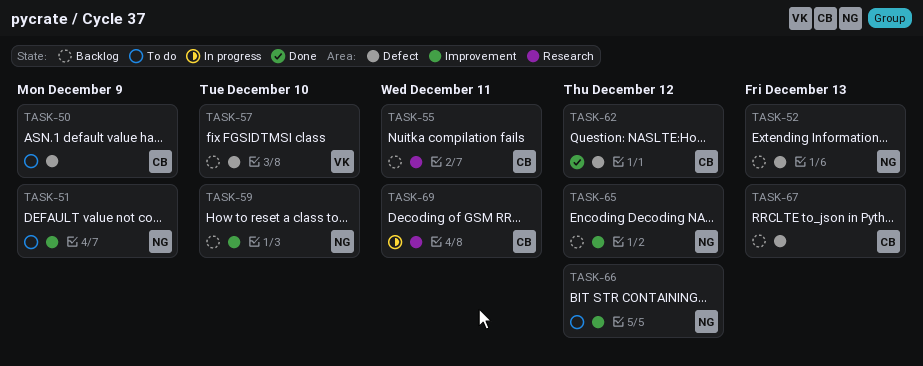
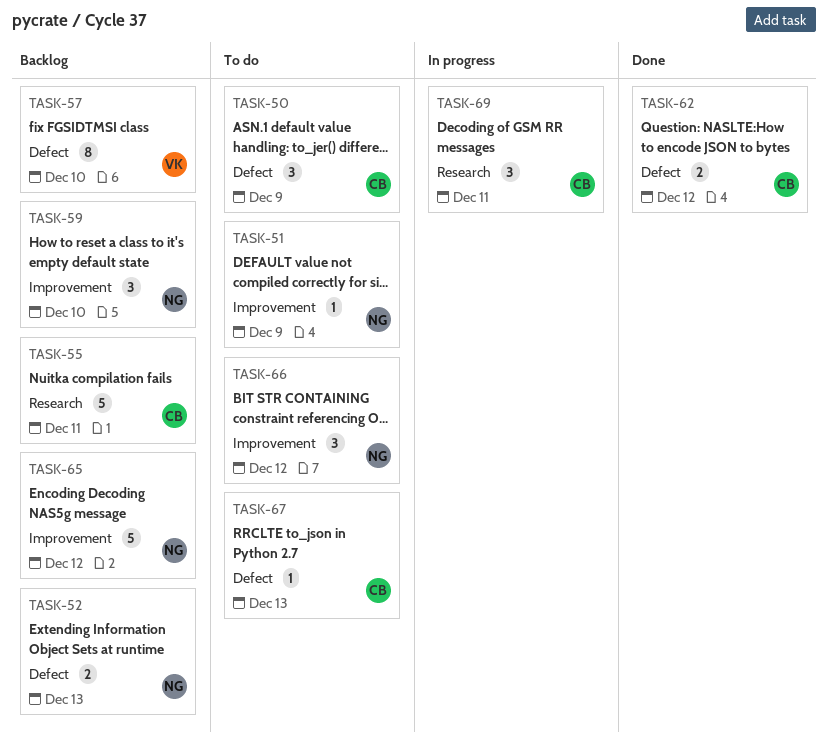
TASK-67, status: Backlog -> To do

